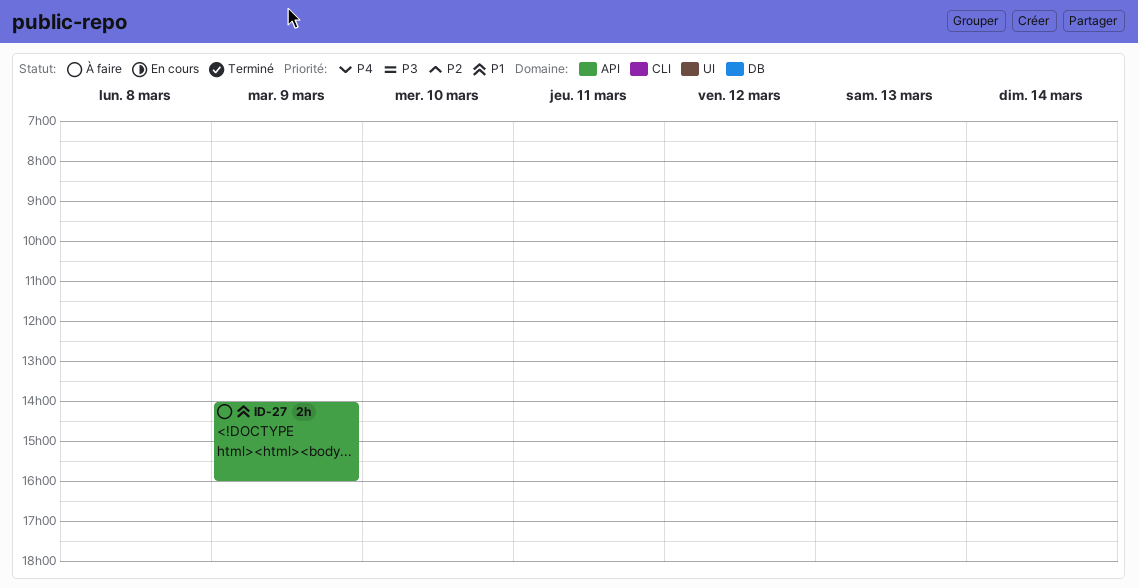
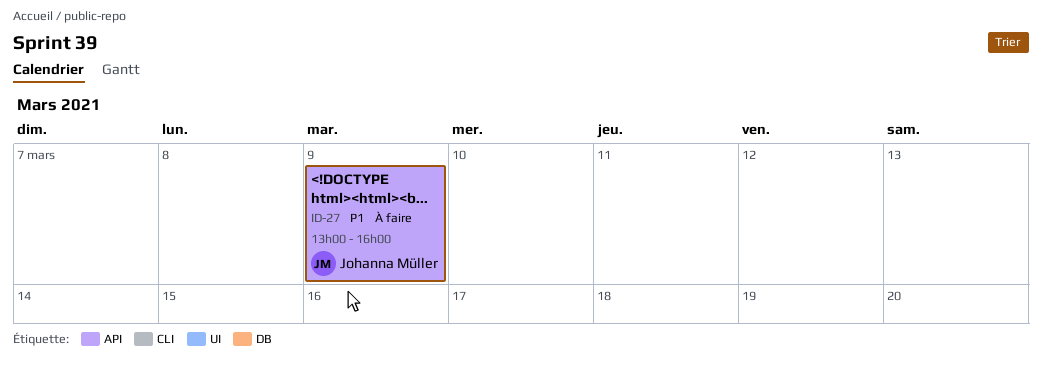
ID-27, begins: 14:00 -> 13:00

